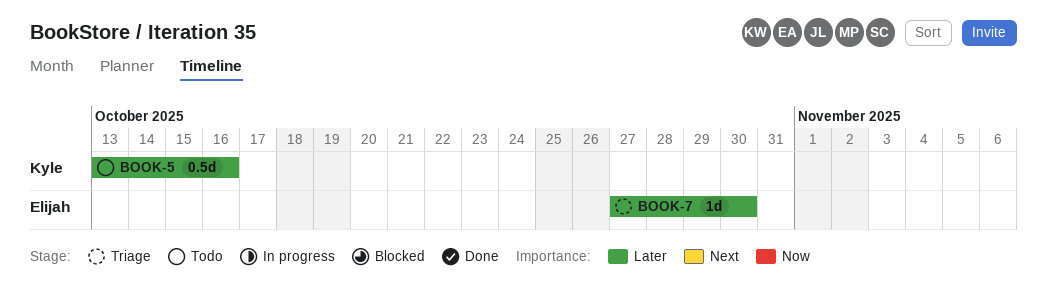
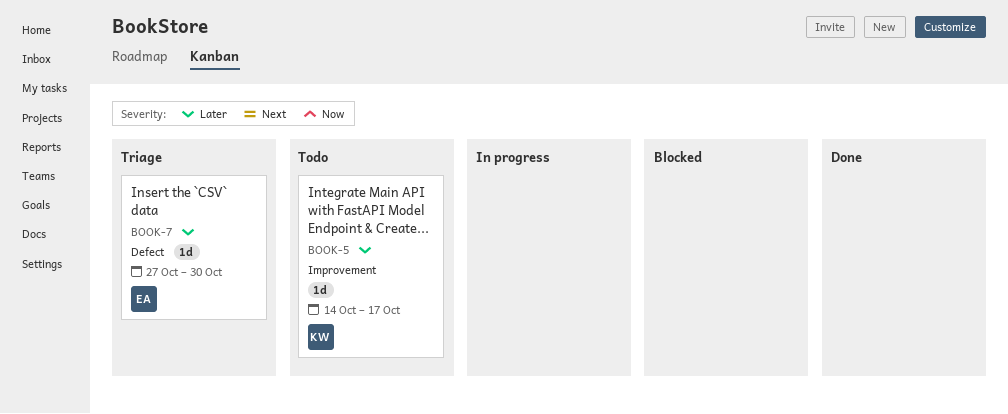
BOOK-5, estimate: 0.5d -> 1d
BOOK-5, start: Oct 13 -> Oct 14
BOOK-5, due: Oct 16 -> Oct 17

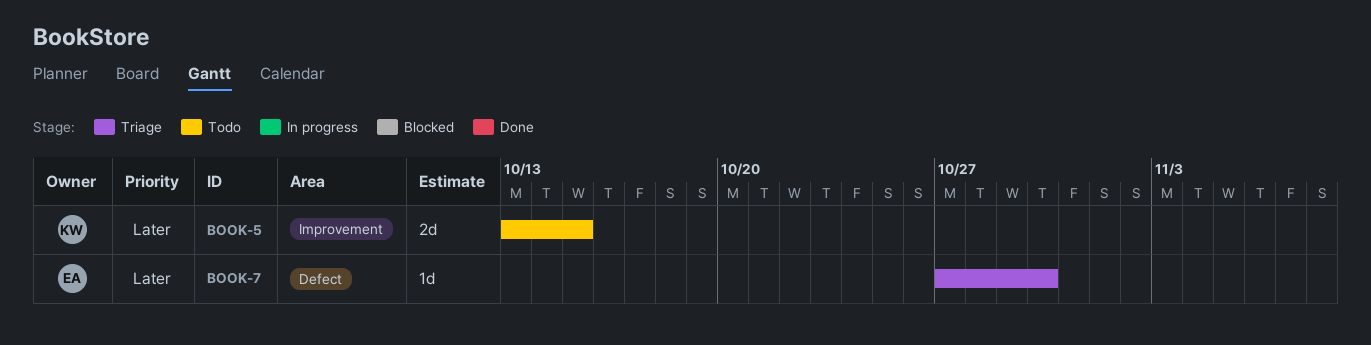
BOOK-5, estimate: 1d -> 2d
BOOK-5, start: Oct 14 -> Oct 13
BOOK-5, due: Oct 17 -> Oct 15

